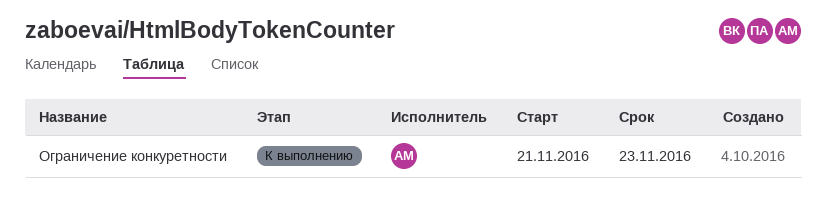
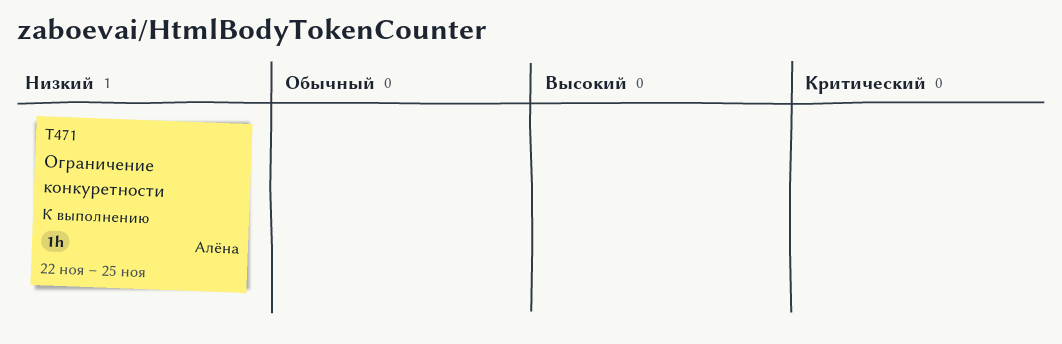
Ограничение конкуретности, start: Nov 21 -> Nov 22
Ограничение конкуретности, due: Nov 23 -> Nov 25

